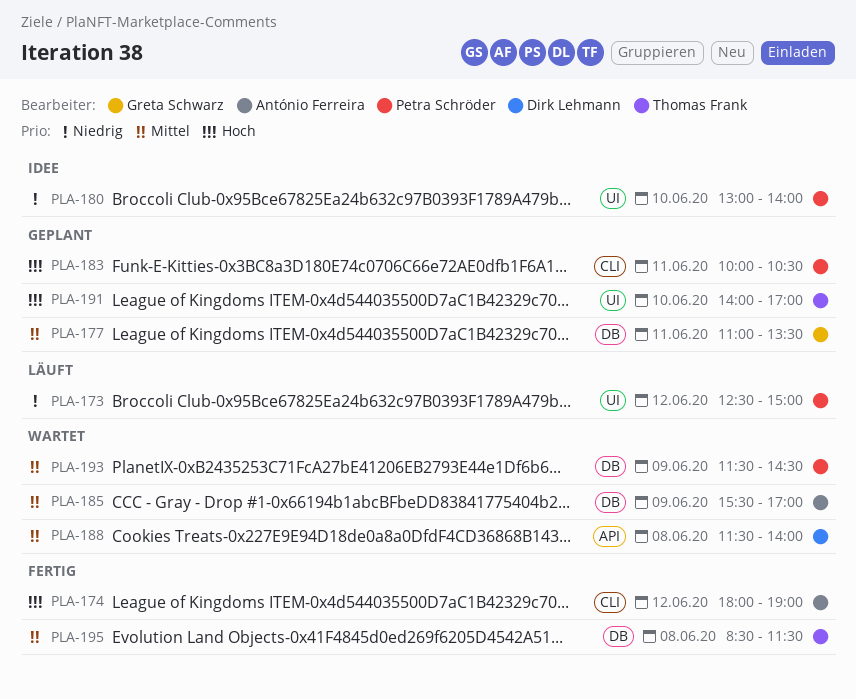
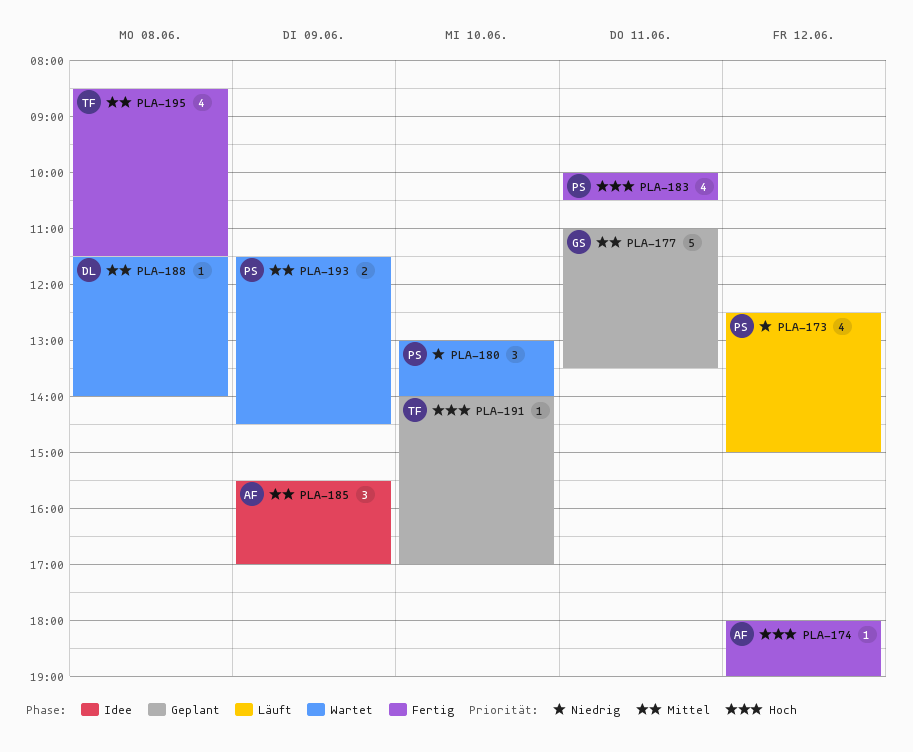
PLA-180, status: Idee -> Wartet
PLA-183, status: Geplant -> Fertig
PLA-185, status: Wartet -> Idee

